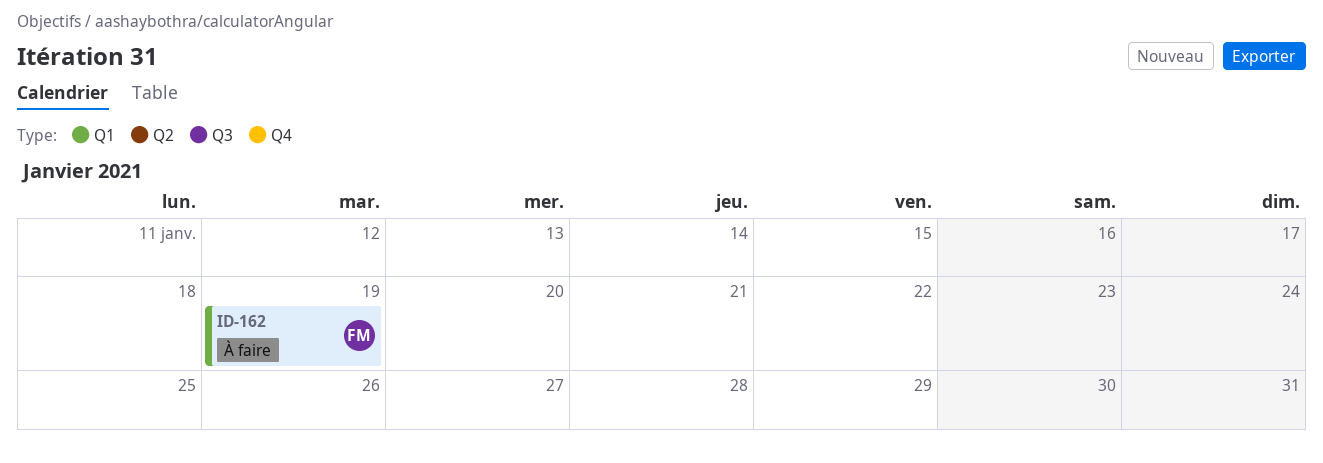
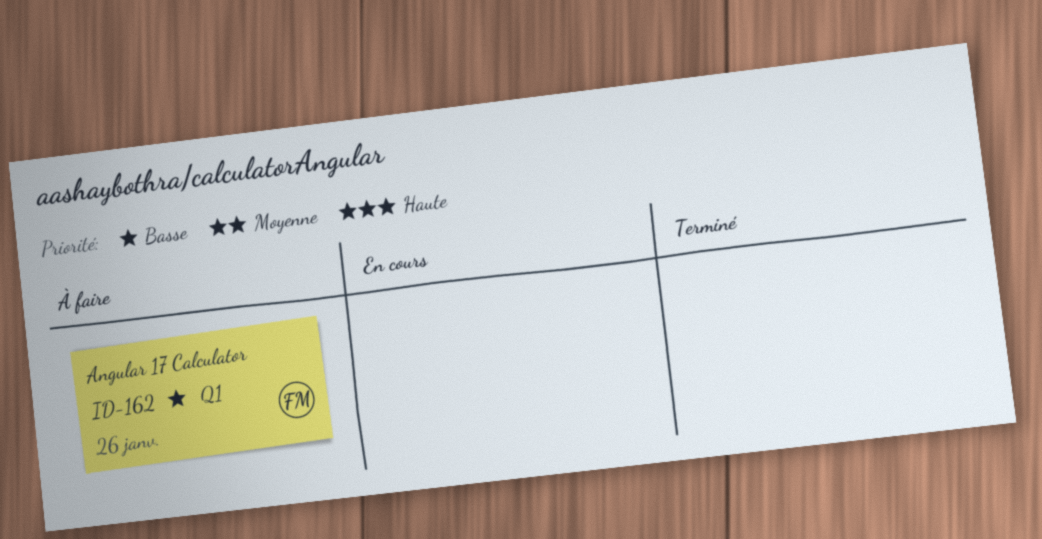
ID-162, due: Jan 19 -> Jan 26

